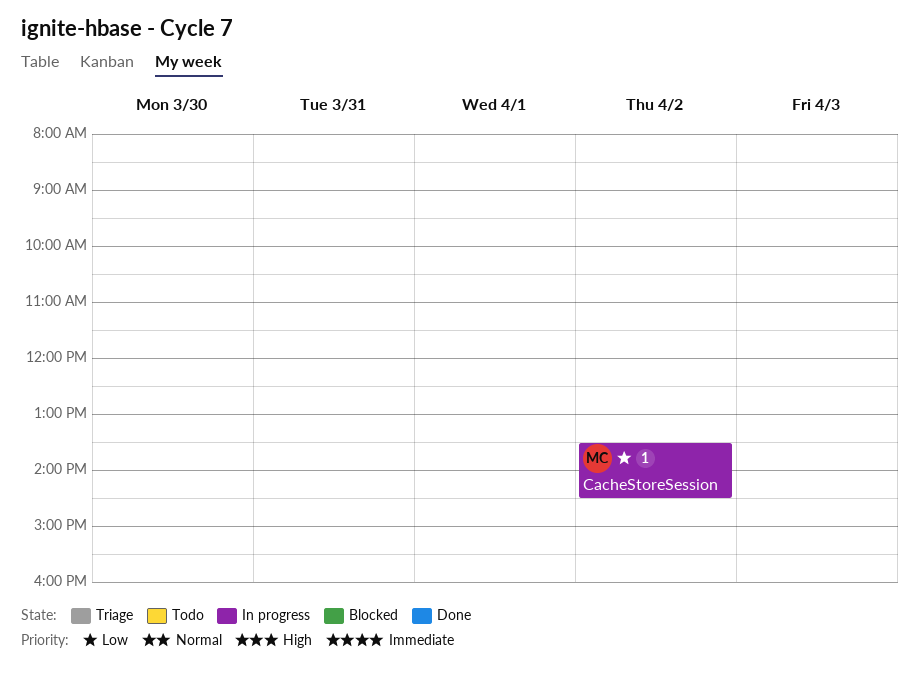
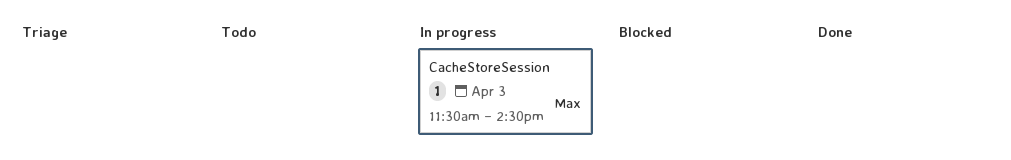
CacheStoreSession, day: Apr 2 -> Apr 3
CacheStoreSession, begins: 13:30 -> 11:30

